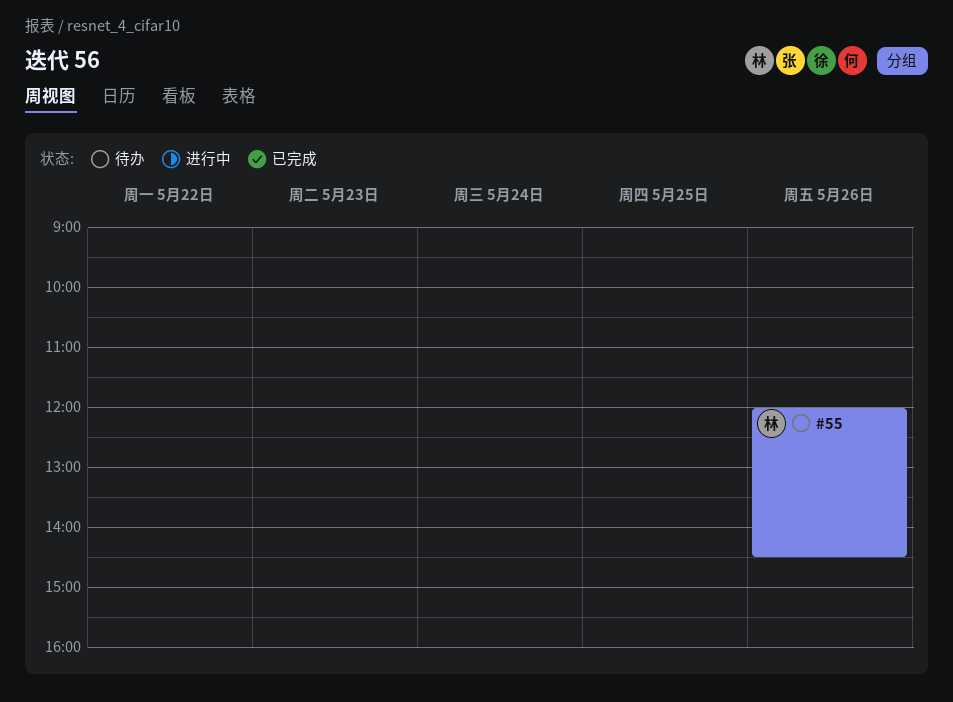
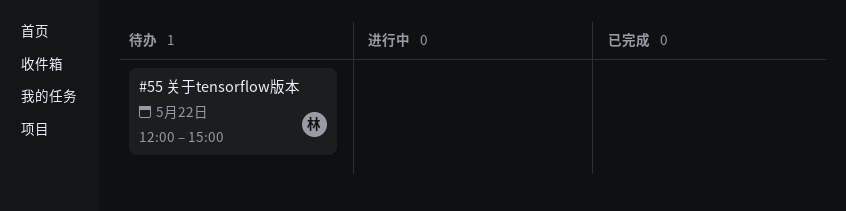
#55, day: May 26 -> May 22
#55, ends: 14:30 -> 15:00

